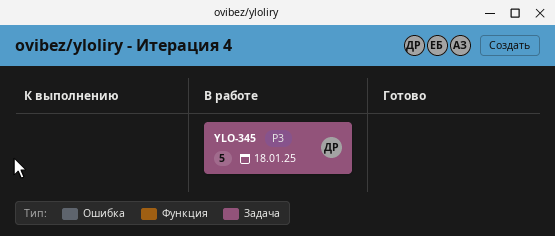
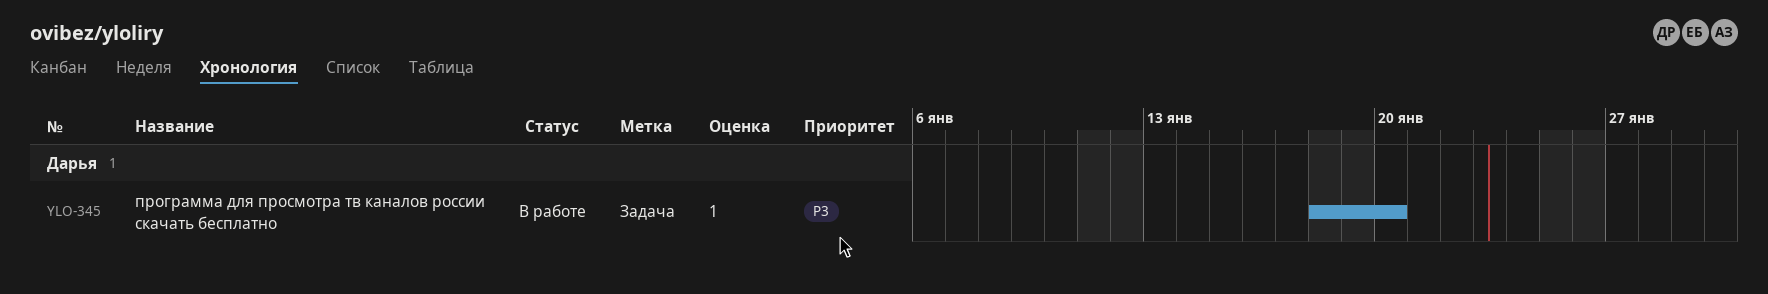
YLO-345, estimate: 5 -> 1
YLO-345, due: Jan 18 -> Jan 20

